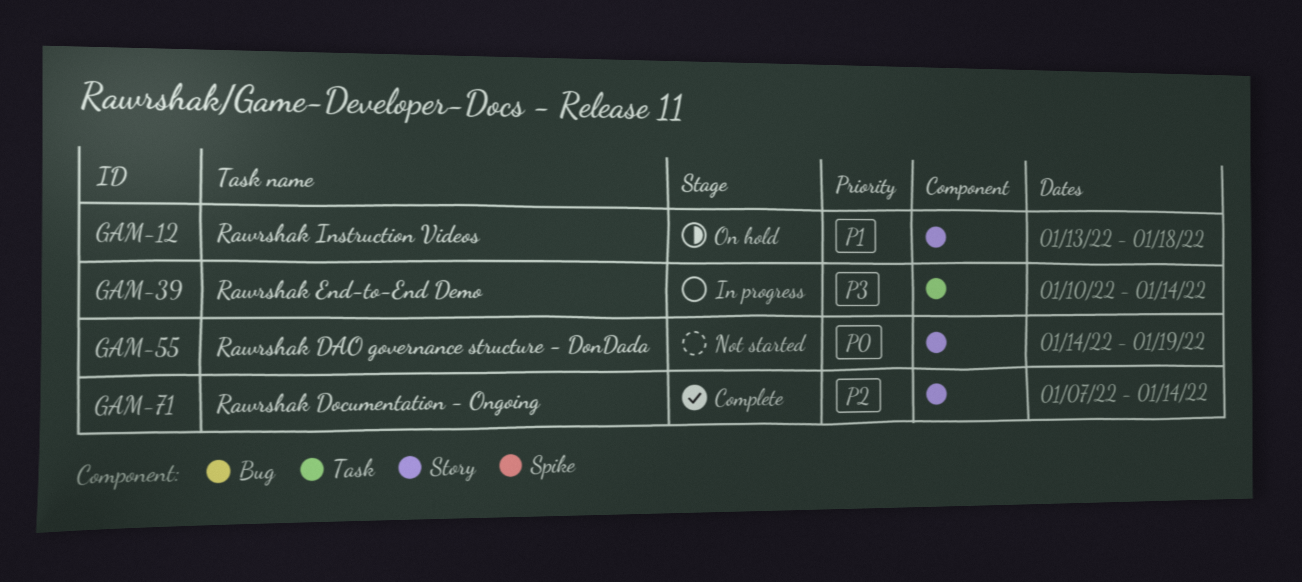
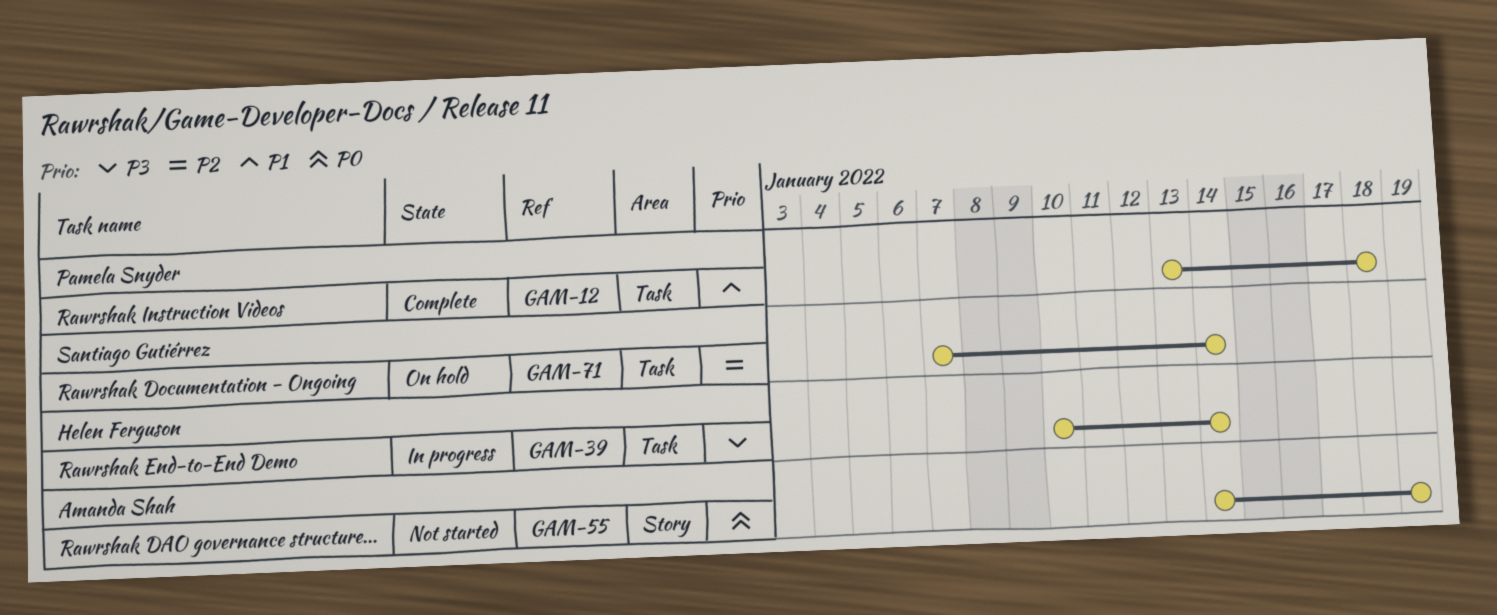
GAM-12, status: On hold -> Complete
GAM-12, label: Story -> Task
GAM-71, status: Complete -> On hold
GAM-71, label: Story -> Task

